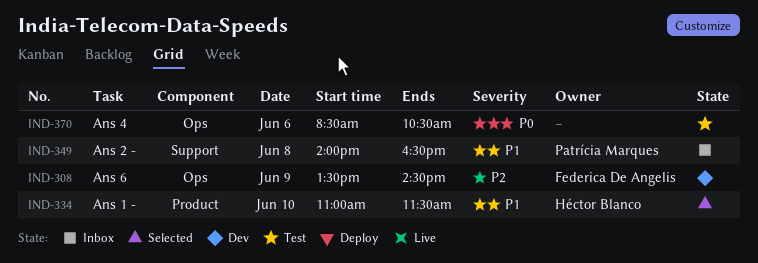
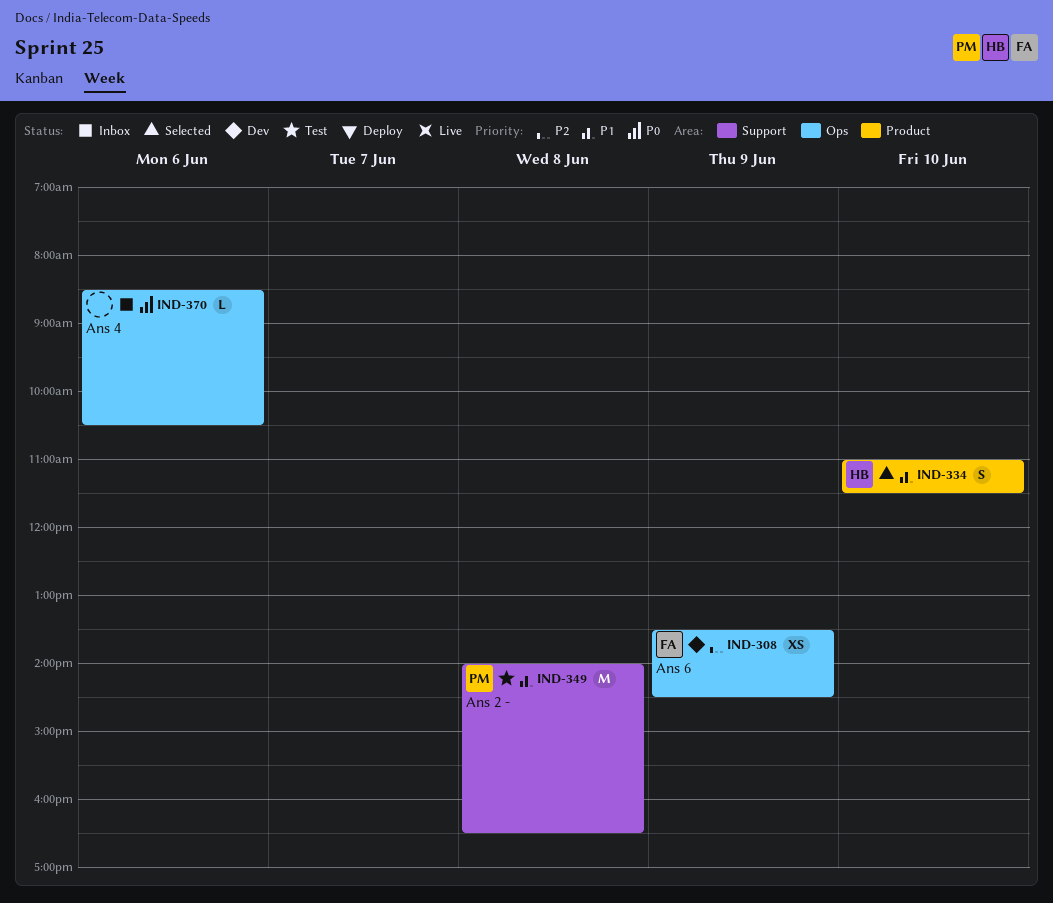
IND-349, status: Inbox -> Test
IND-370, status: Test -> Inbox

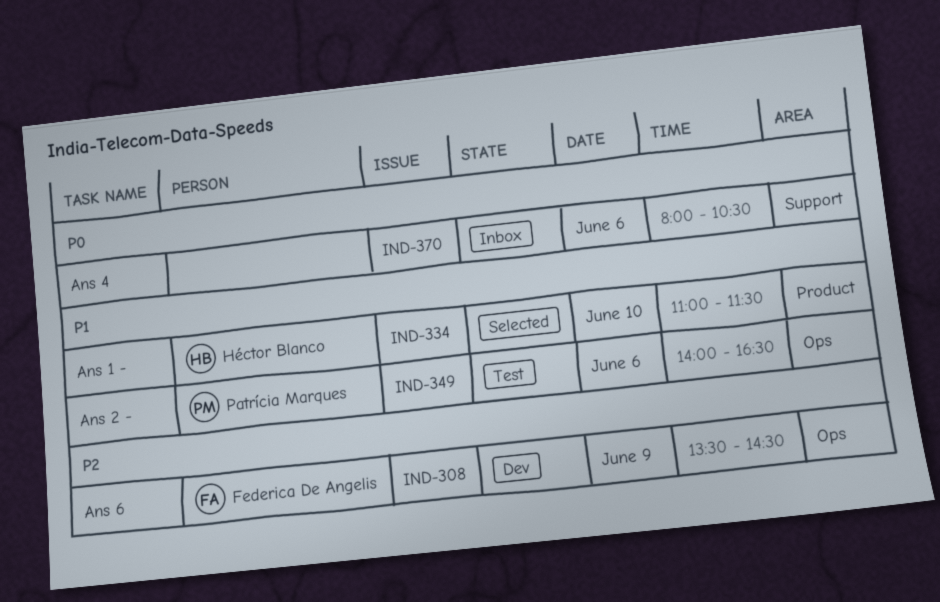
IND-349, label: Support -> Ops
IND-349, day: Jun 8 -> Jun 6
IND-370, label: Ops -> Support
IND-370, begins: 08:30 -> 08:00

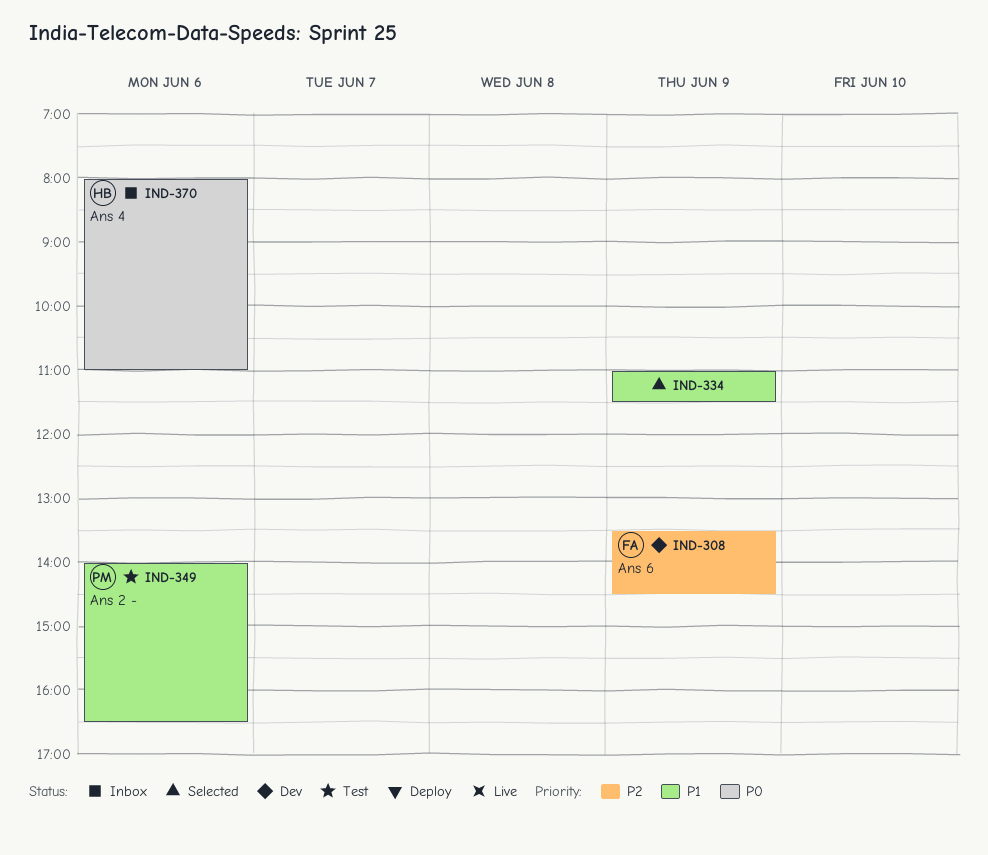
IND-334, owner: Héctor Blanco -> none
IND-334, day: Jun 10 -> Jun 9
IND-370, owner: none -> Héctor Blanco
IND-370, ends: 10:30 -> 11:00

